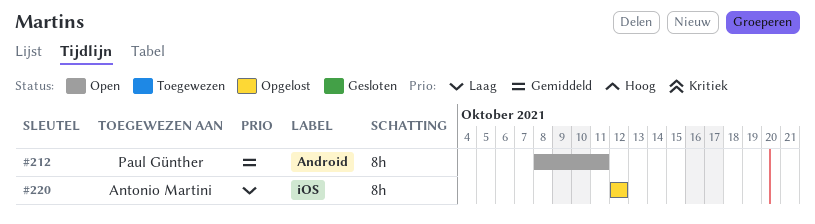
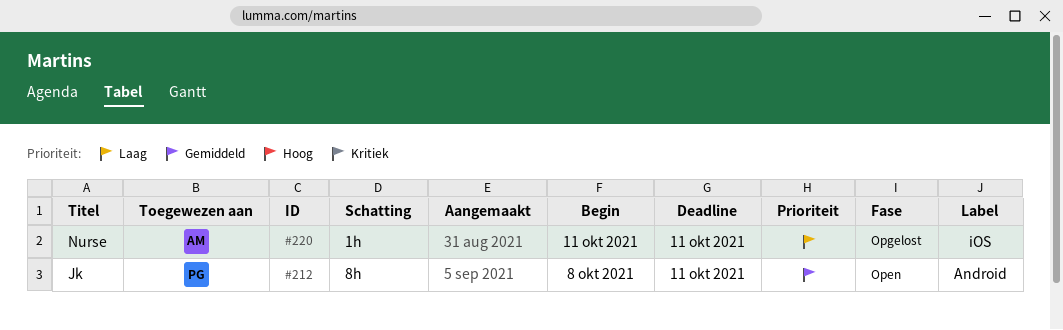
#220, estimate: 8h -> 1h
#220, start: Oct 12 -> Oct 11
#220, due: Oct 12 -> Oct 11

